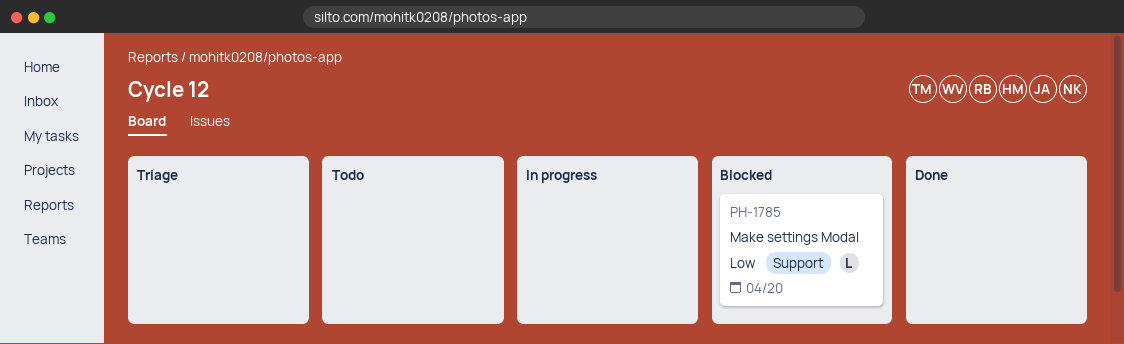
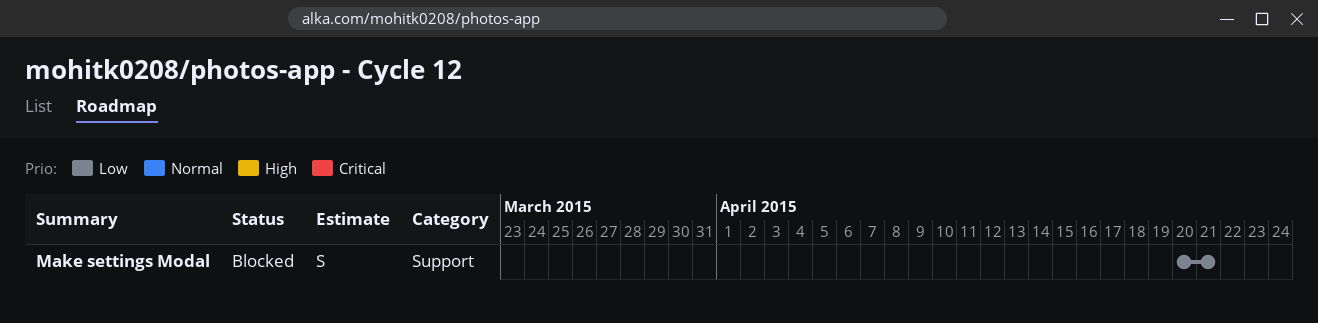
Make settings Modal, estimate: L -> S
Make settings Modal, due: Apr 20 -> Apr 21

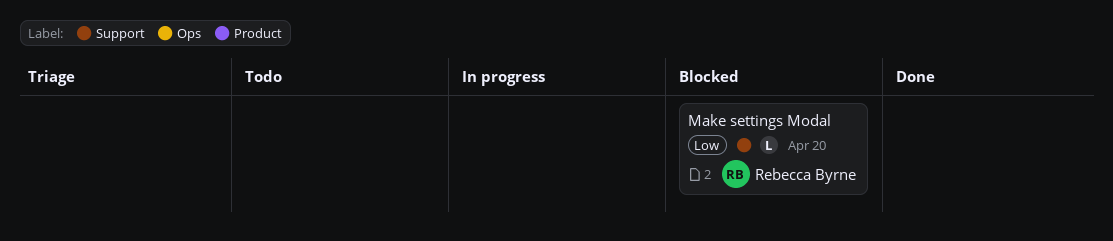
Make settings Modal, estimate: S -> L
Make settings Modal, due: Apr 21 -> Apr 20

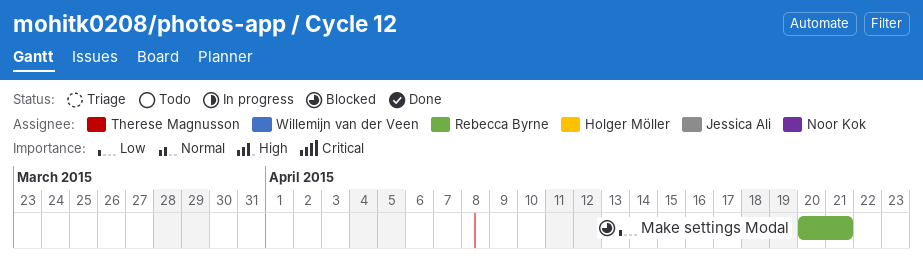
Make settings Modal, due: Apr 20 -> Apr 21

